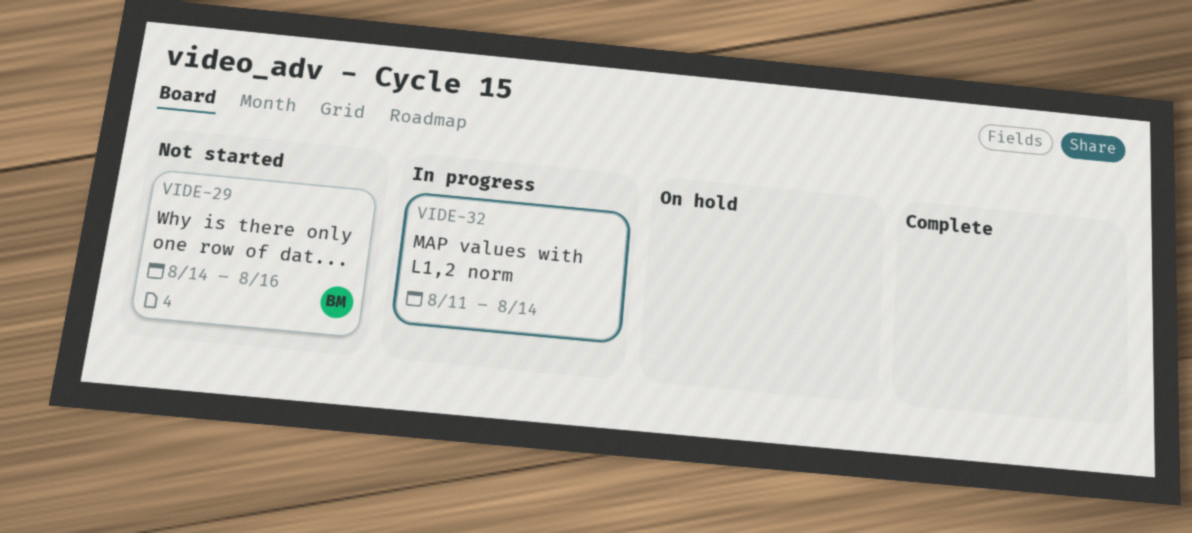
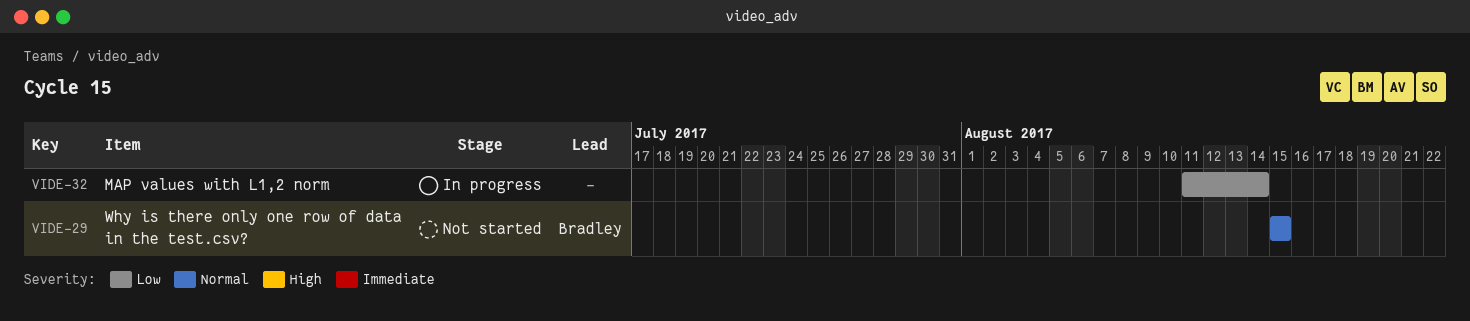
VIDE-29, start: Aug 14 -> Aug 15
VIDE-29, due: Aug 16 -> Aug 15

